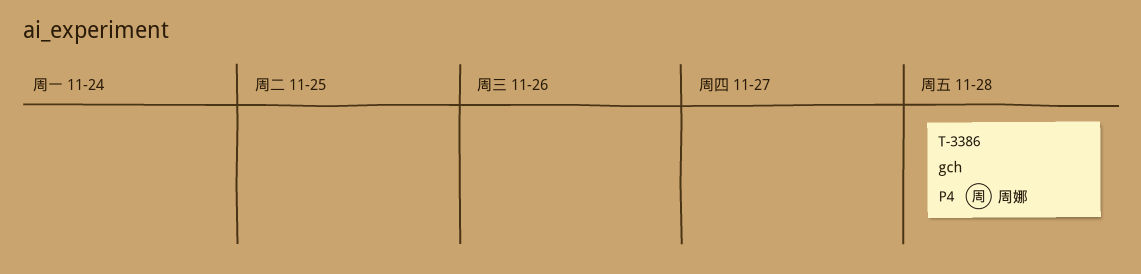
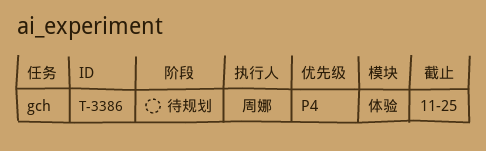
T-3386, due: Nov 28 -> Nov 25

